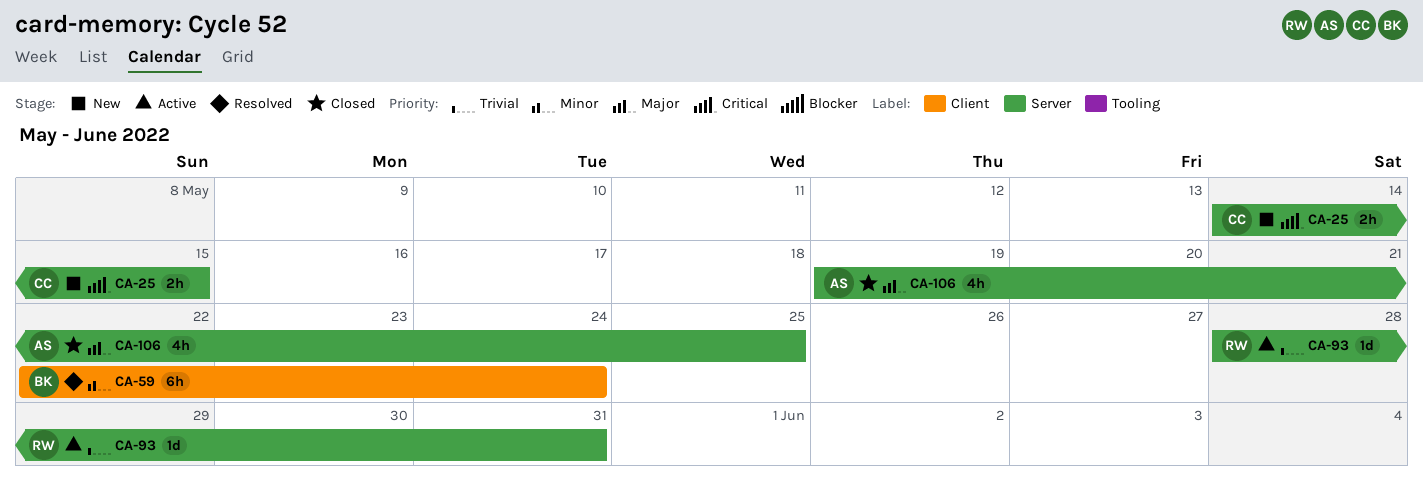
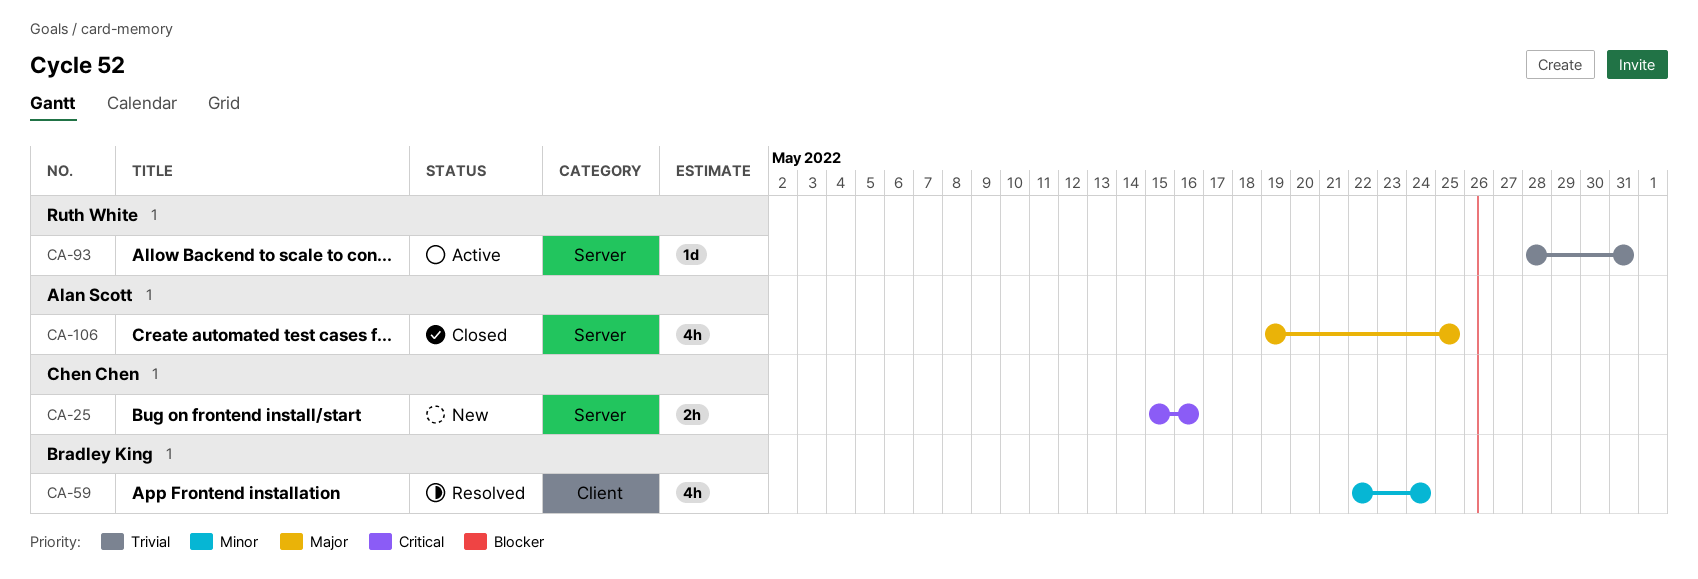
CA-25, start: May 14 -> May 15
CA-25, due: May 15 -> May 16
CA-59, estimate: 6h -> 4h

